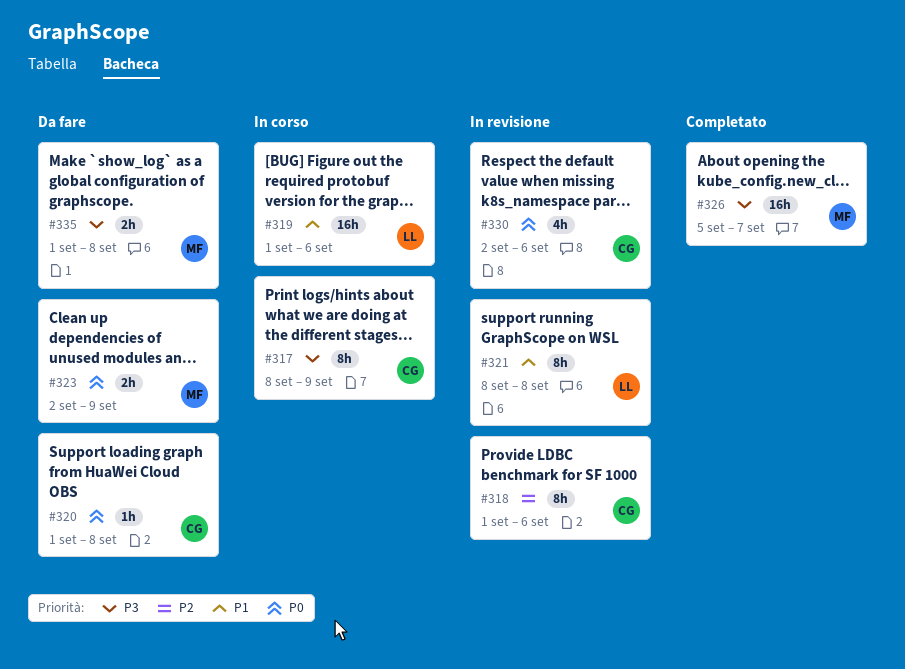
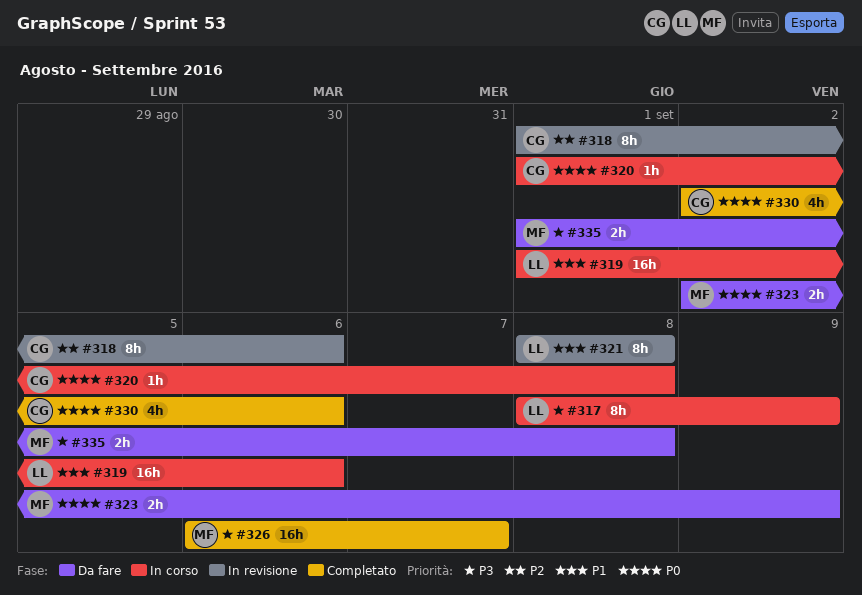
#317, owner: CG -> LL
#320, status: Da fare -> In corso
#326, start: Sep 5 -> Sep 6
#330, status: In revisione -> Completato

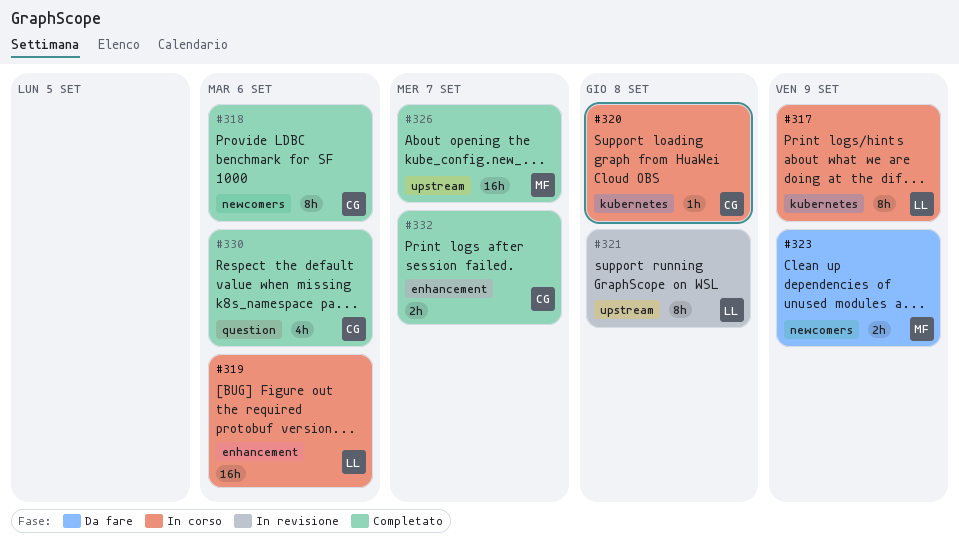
#318, status: In revisione -> Completato
#332: none -> present
#335: present -> none

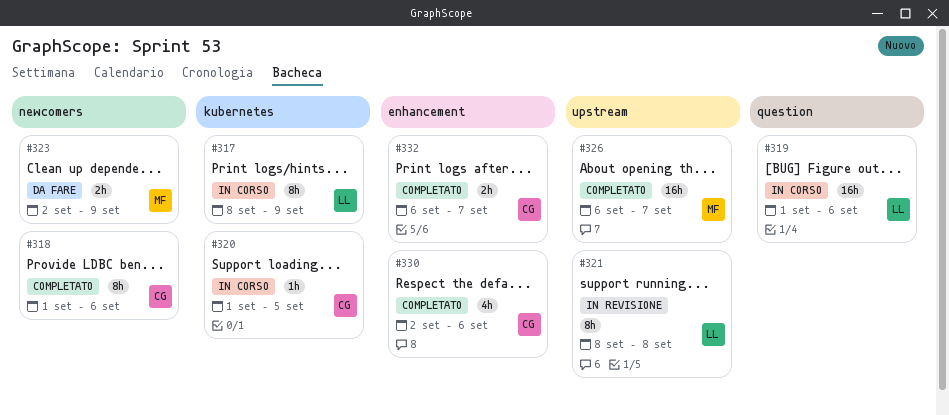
#319, label: enhancement -> question
#320, due: Sep 8 -> Sep 5
#330, label: question -> enhancement

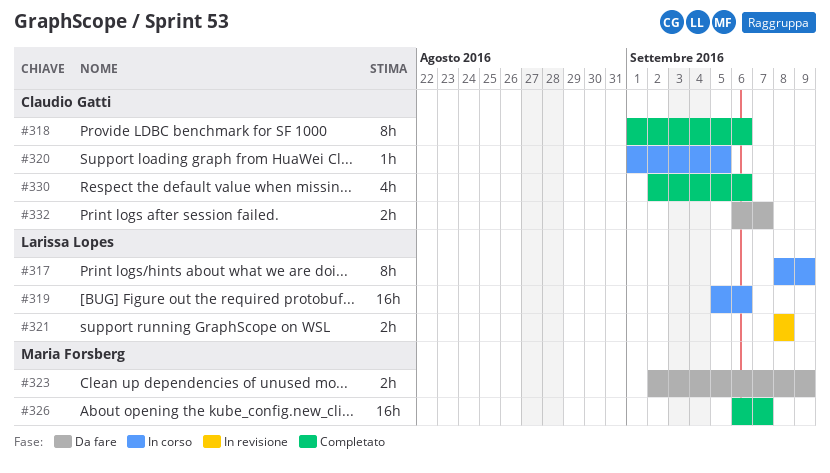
#319, start: Sep 1 -> Sep 5
#321, estimate: 8h -> 2h
#332, status: Completato -> Da fare

